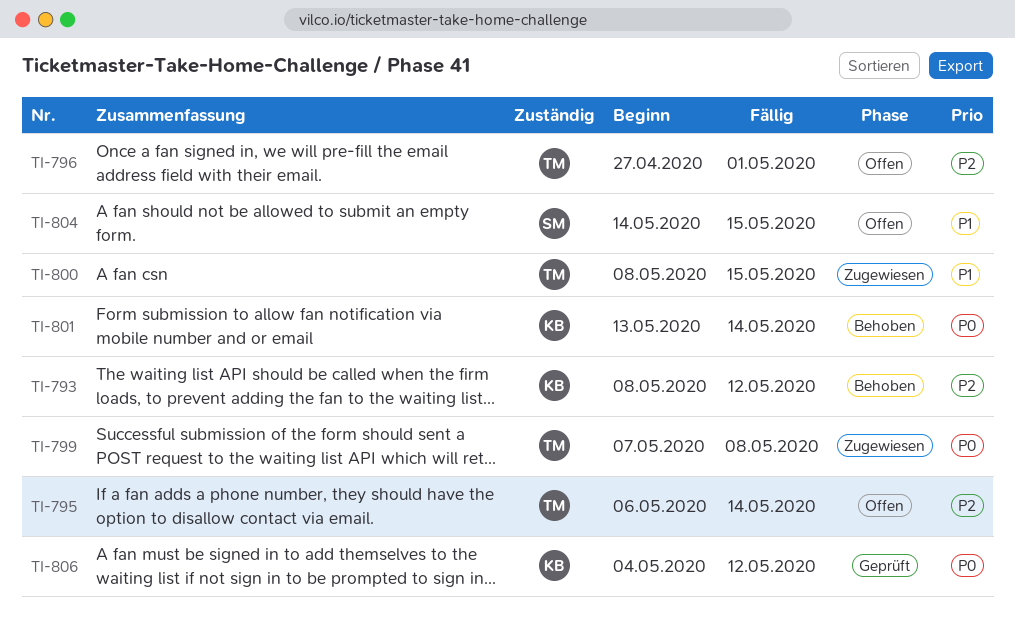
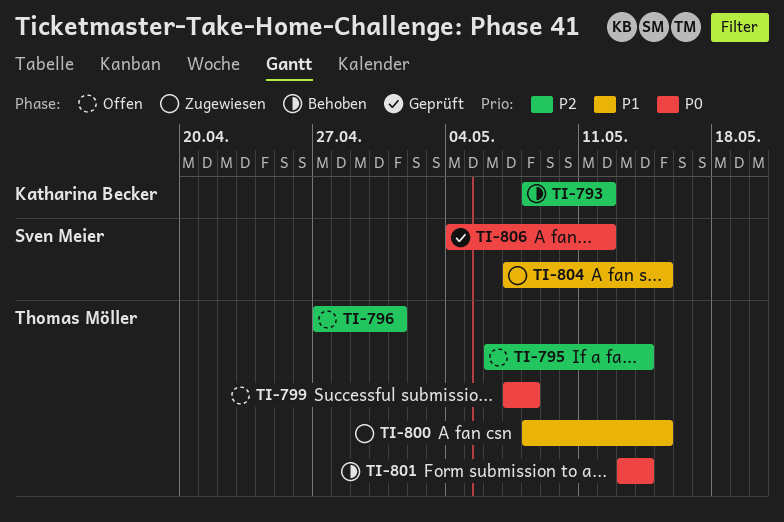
TI-799, status: Zugewiesen -> Offen
TI-801, owner: Katharina Becker -> Thomas Möller
TI-804, status: Offen -> Zugewiesen
TI-804, start: May 14 -> May 7
TI-806, owner: Katharina Becker -> Sven Meier

